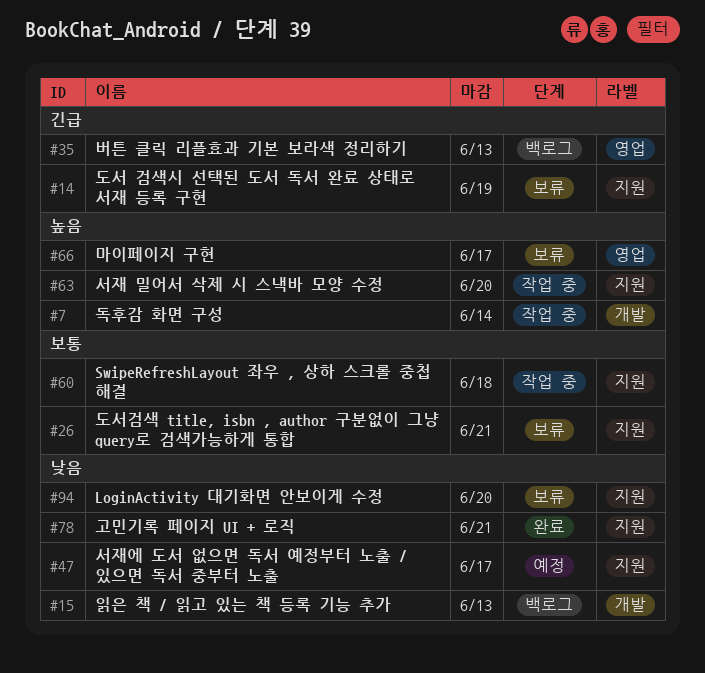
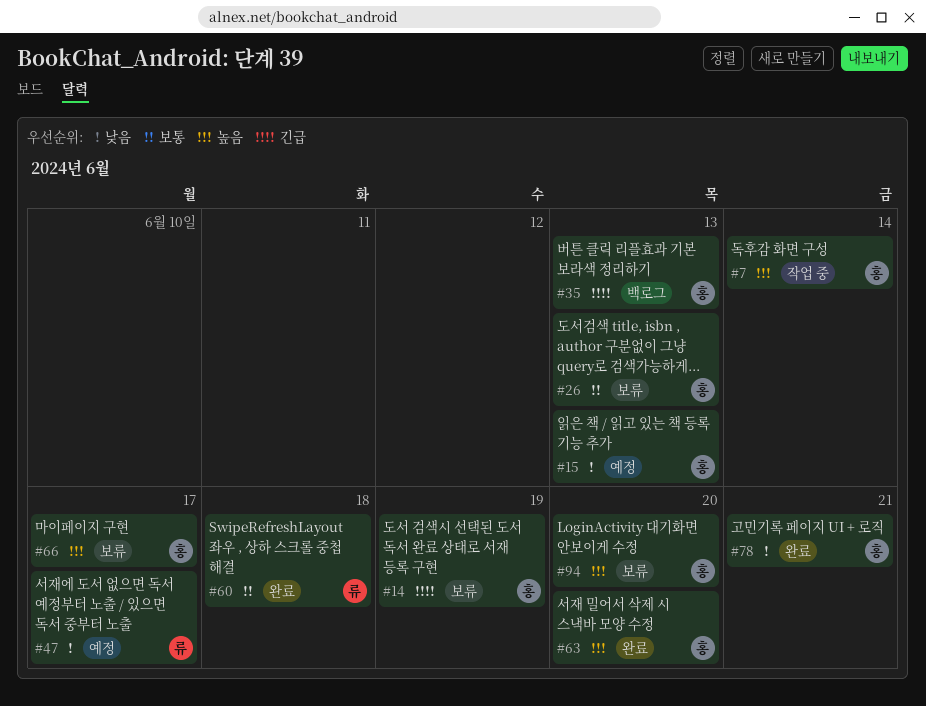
#15, status: 백로그 -> 예정
#26, due: Jun 21 -> Jun 13
#60, status: 작업 중 -> 완료
#63, status: 작업 중 -> 완료
#94, priority: 낮음 -> 높음

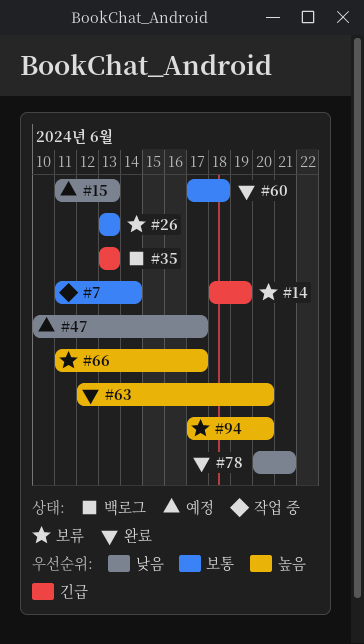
#7, priority: 높음 -> 보통

